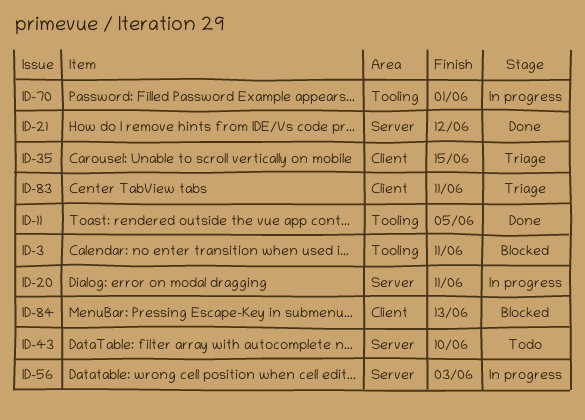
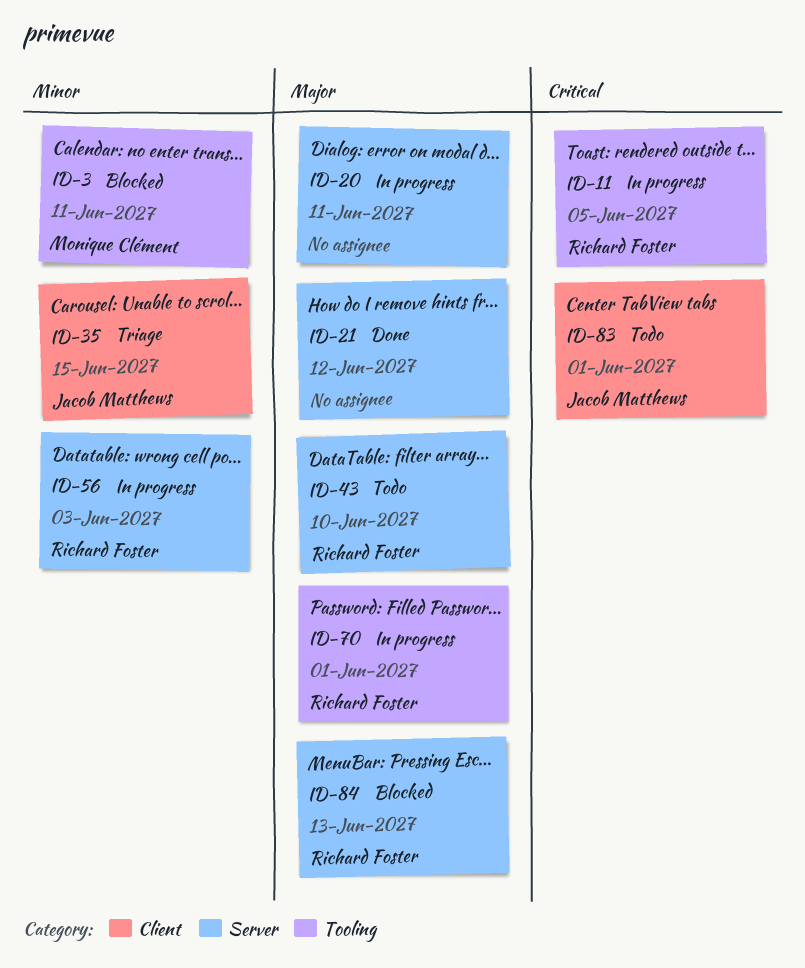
ID-11, status: Done -> In progress
ID-83, status: Triage -> Todo
ID-83, due: Jun 11 -> Jun 1
ID-84, label: Client -> Server

